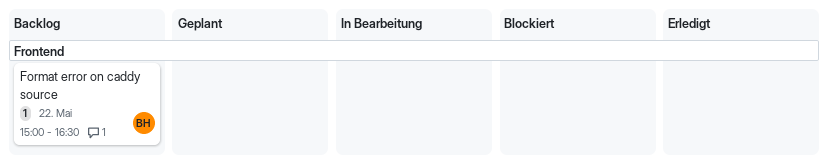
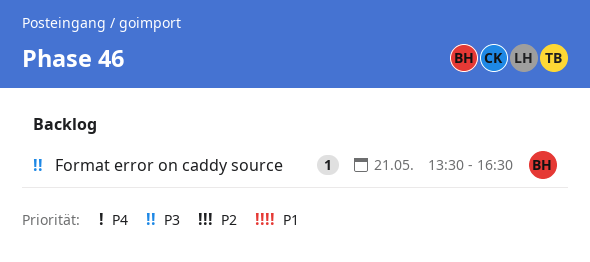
Format error on caddy source, day: May 22 -> May 21
Format error on caddy source, begins: 15:00 -> 13:30

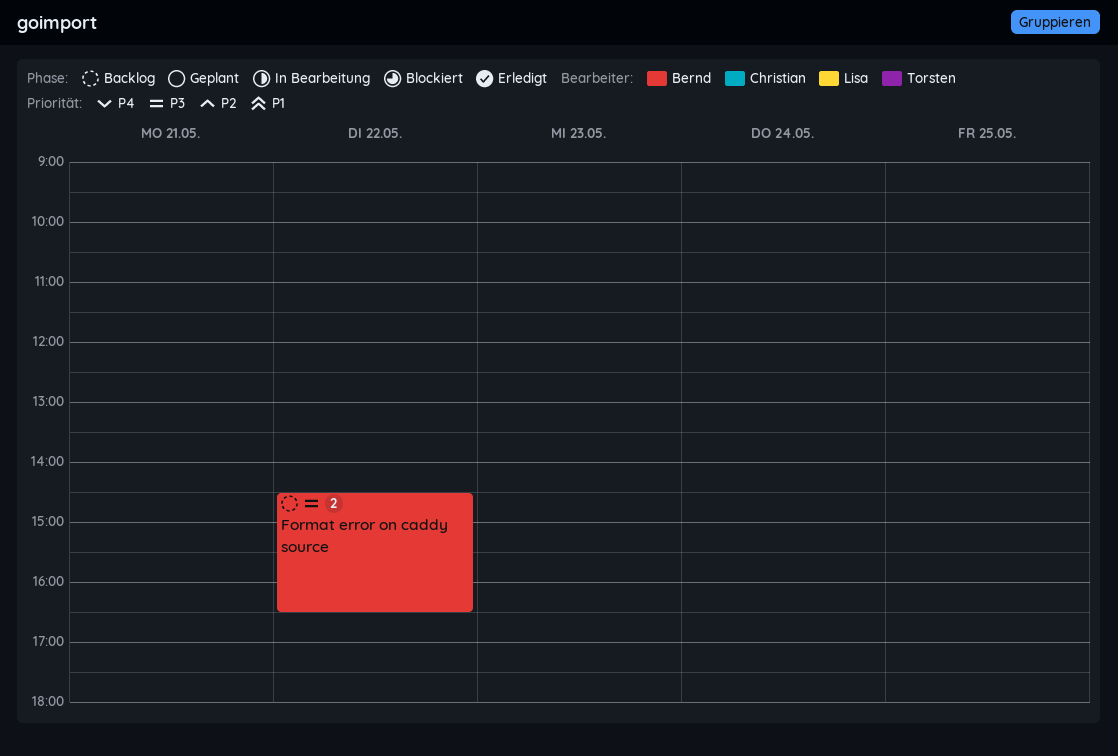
Format error on caddy source, estimate: 1 -> 2
Format error on caddy source, day: May 21 -> May 22
Format error on caddy source, begins: 13:30 -> 14:30

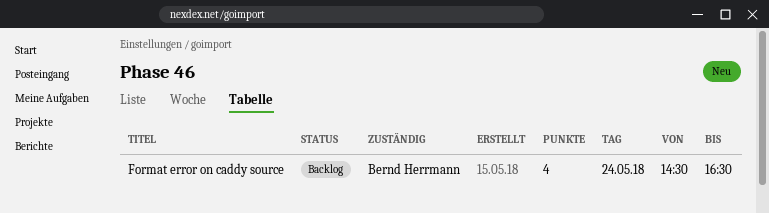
Format error on caddy source, estimate: 2 -> 4
Format error on caddy source, day: May 22 -> May 24

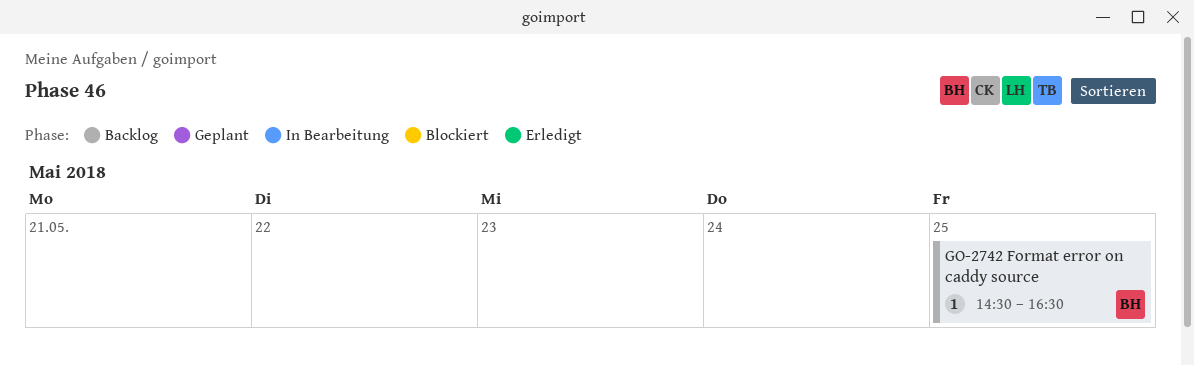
Format error on caddy source, estimate: 4 -> 1
Format error on caddy source, day: May 24 -> May 25

